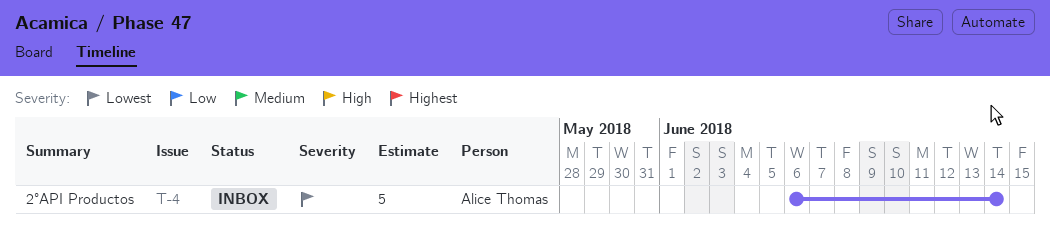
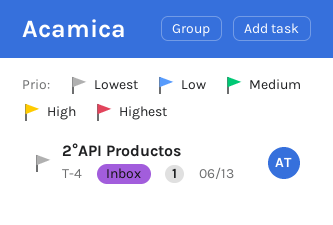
T-4, estimate: 5 -> 1
T-4, due: Jun 14 -> Jun 13

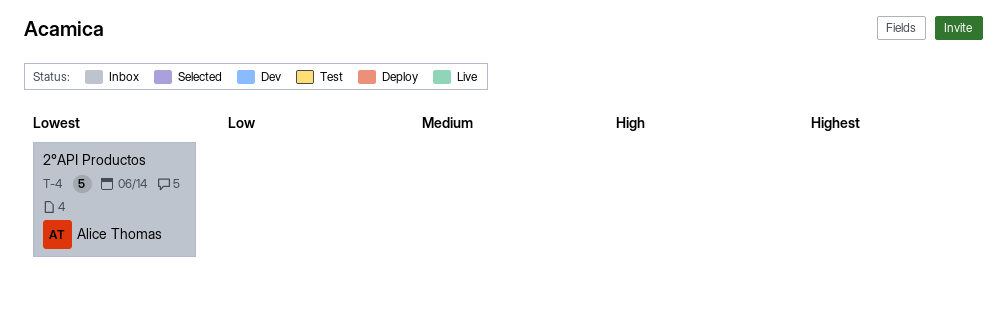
T-4, estimate: 1 -> 5
T-4, due: Jun 13 -> Jun 14

